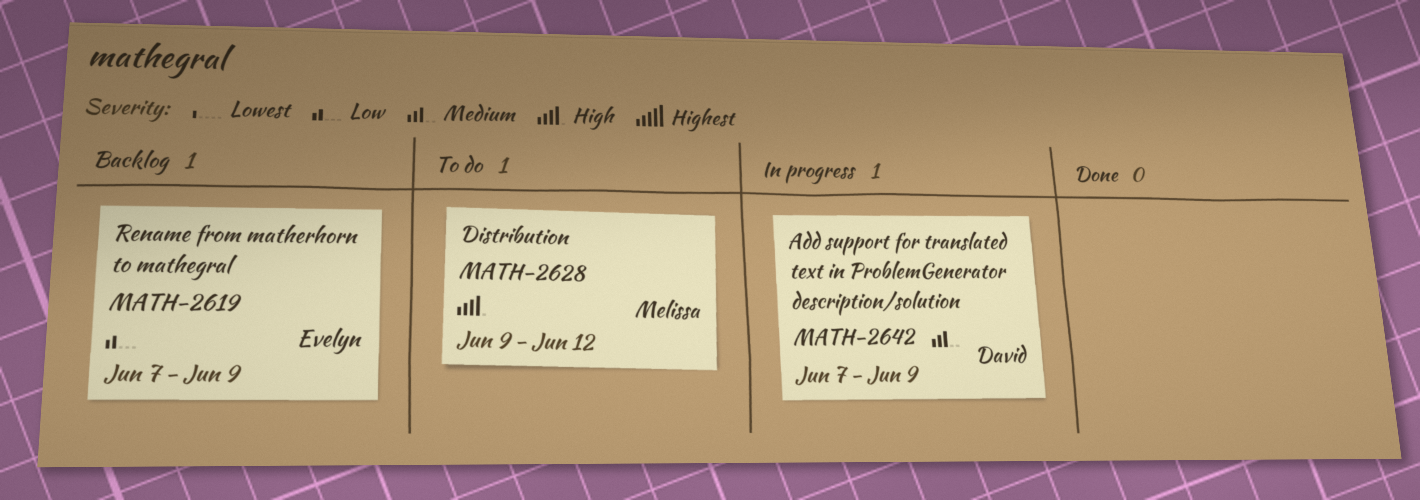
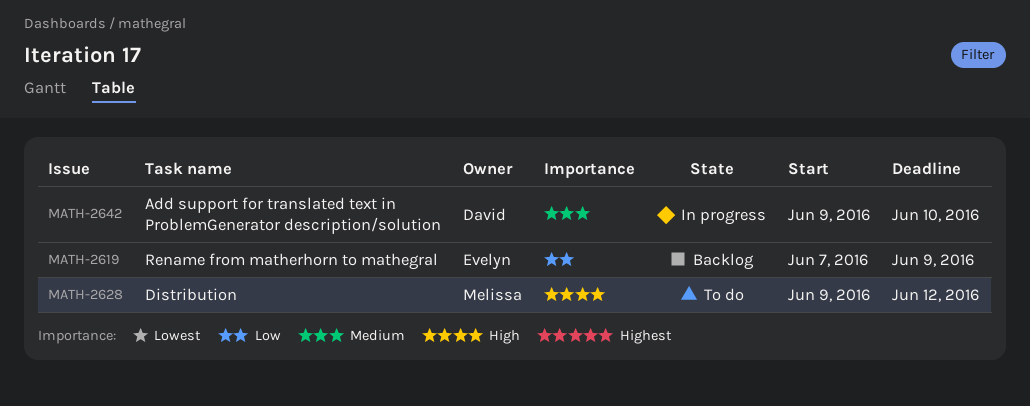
MATH-2642, start: Jun 7 -> Jun 9
MATH-2642, due: Jun 9 -> Jun 10

